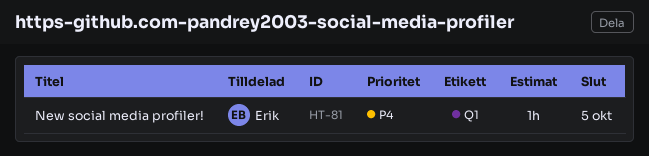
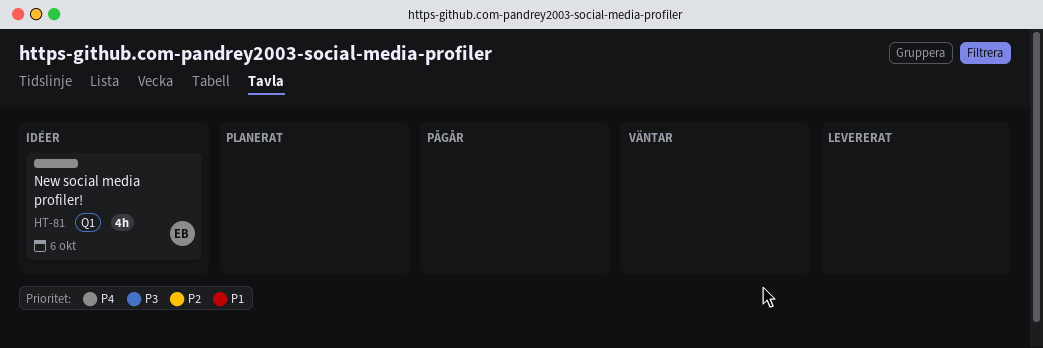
HT-81, estimate: 1h -> 4h
HT-81, due: Oct 5 -> Oct 6

